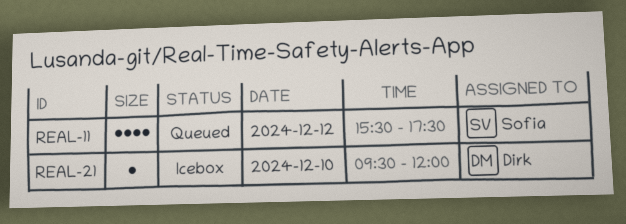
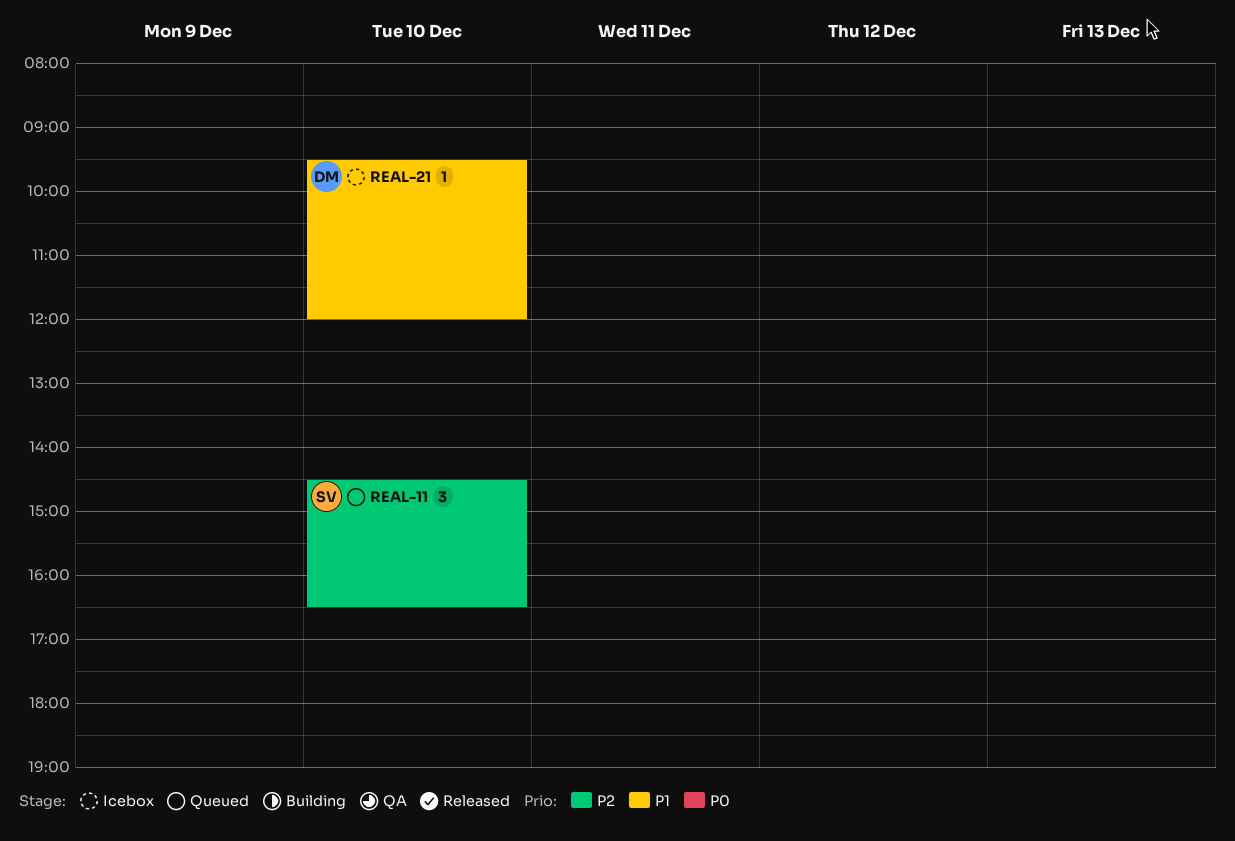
REAL-11, estimate: 4 -> 3
REAL-11, day: Dec 12 -> Dec 10
REAL-11, begins: 15:30 -> 14:30
REAL-11, ends: 17:30 -> 16:30

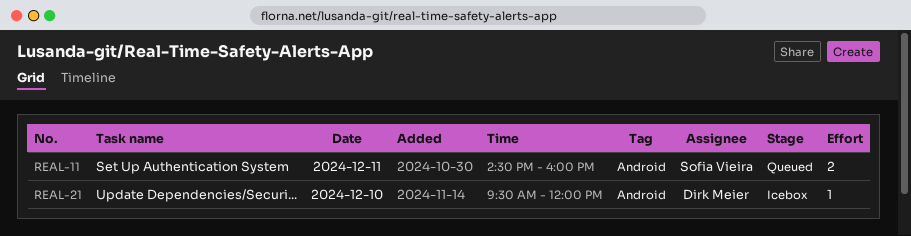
REAL-11, estimate: 3 -> 2
REAL-11, day: Dec 10 -> Dec 11
REAL-11, ends: 16:30 -> 16:00

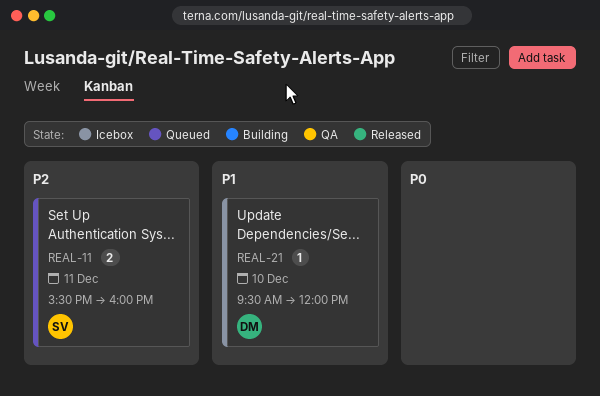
REAL-11, begins: 14:30 -> 15:30

